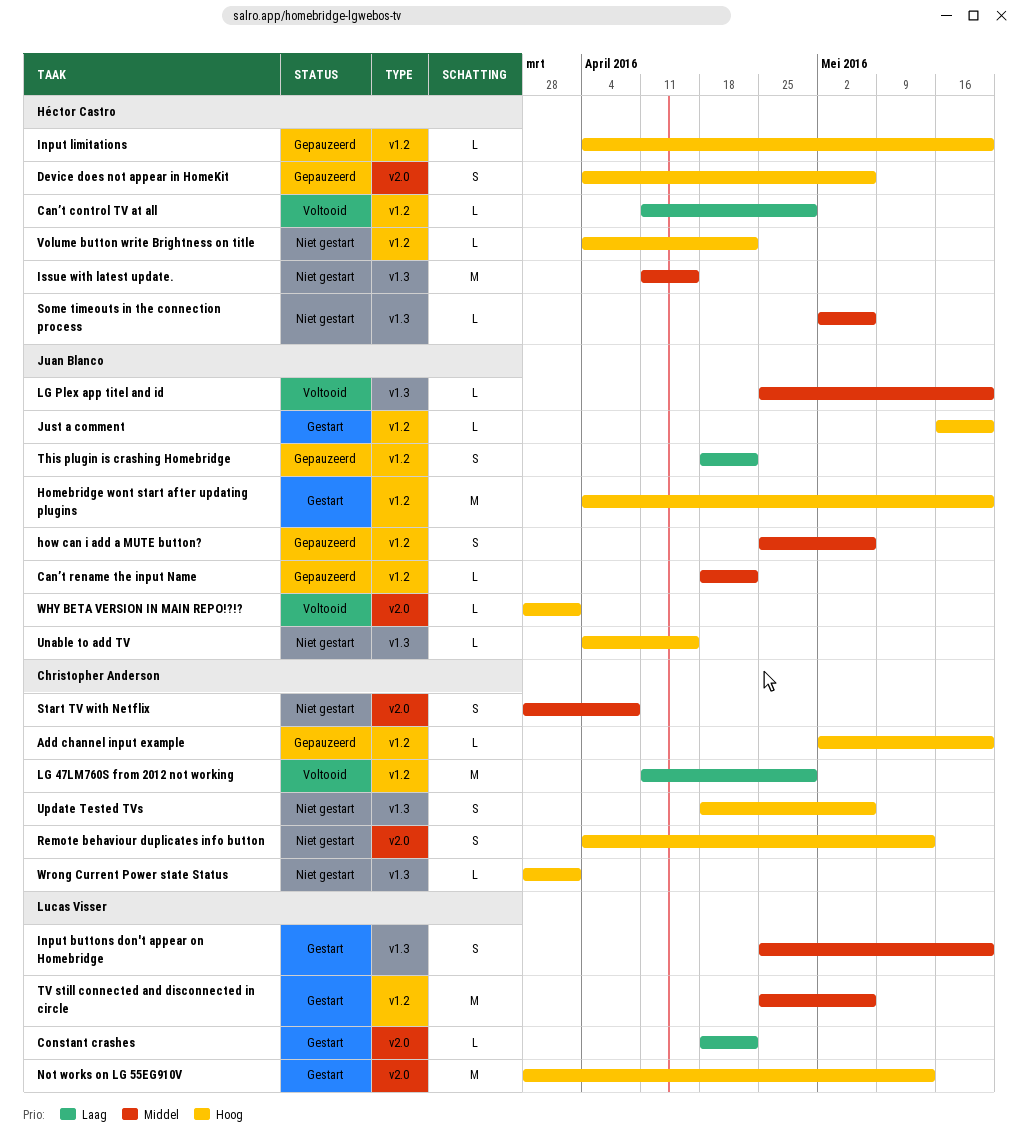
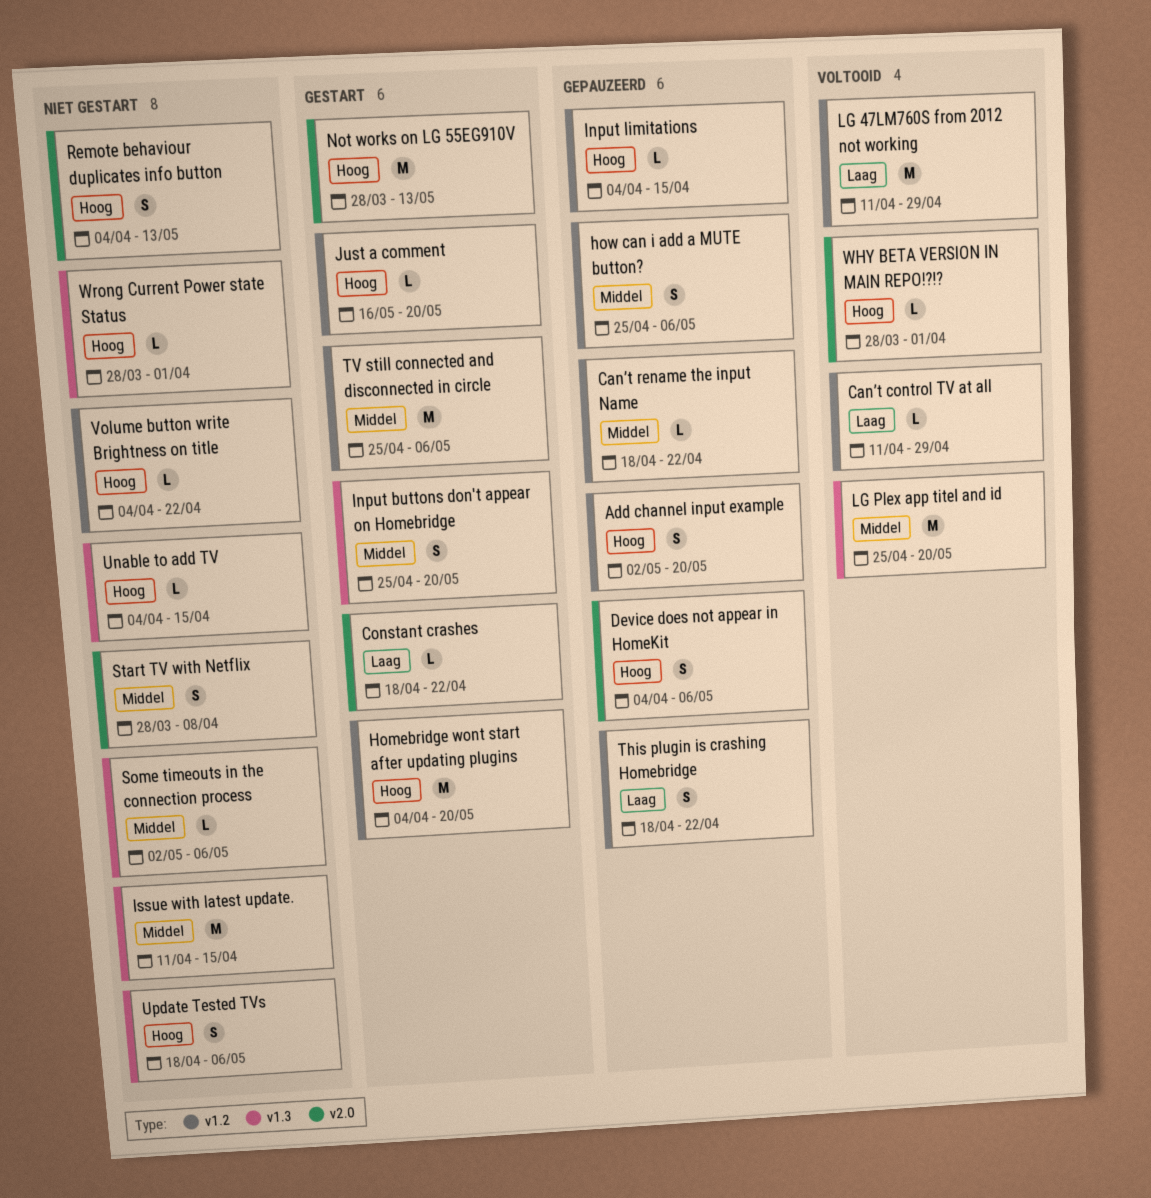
Add channel input example, estimate: L -> S
Input limitations, due: May 20 -> Apr 15
LG Plex app titel and id, estimate: L -> M

